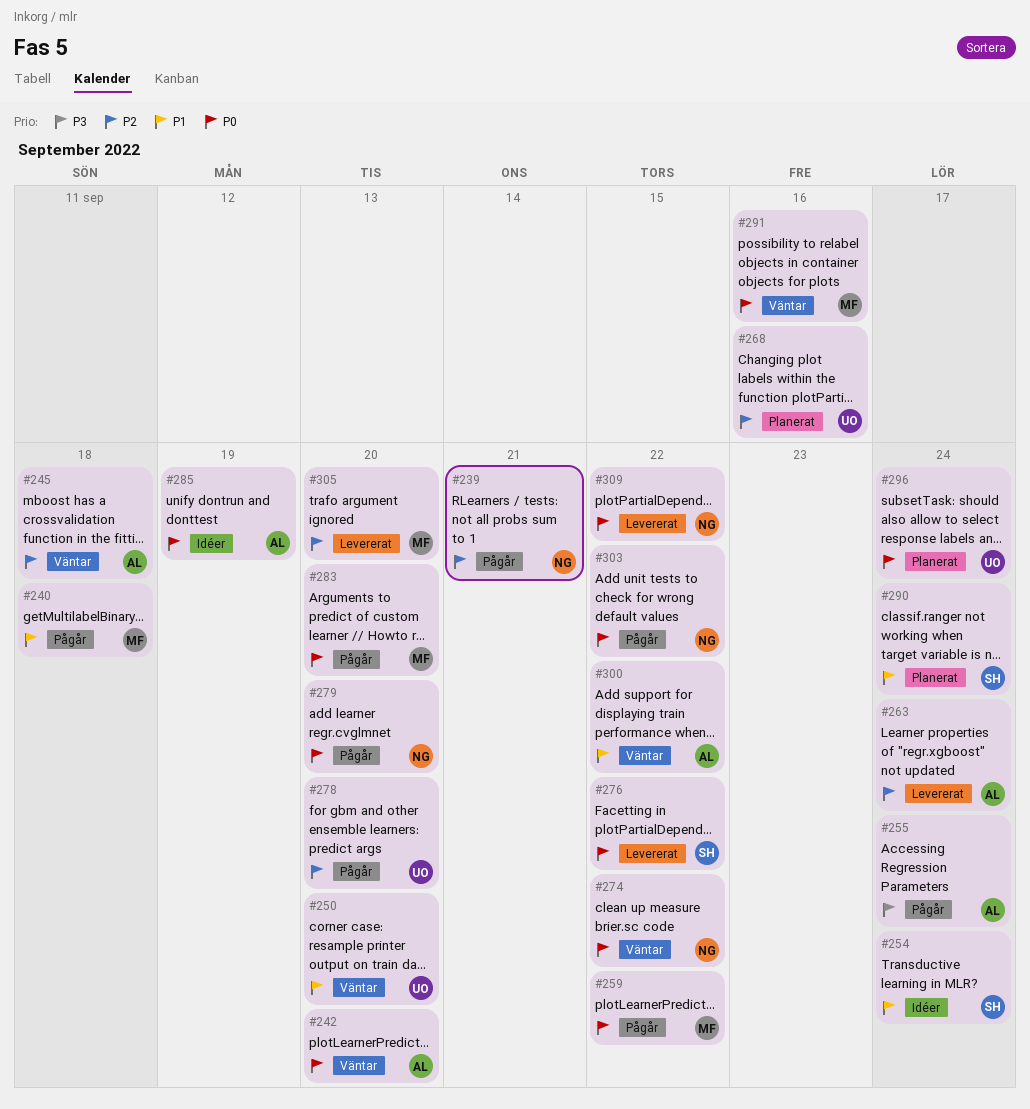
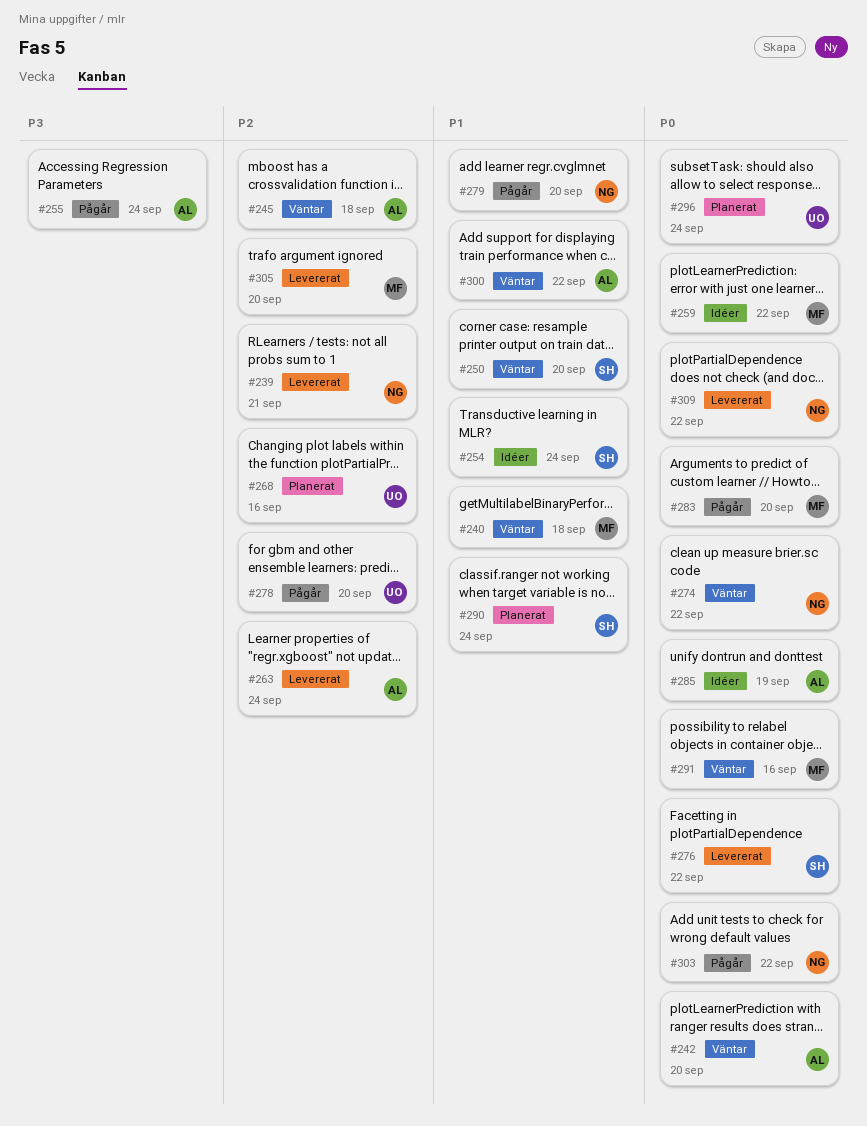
#239, status: Pågår -> Levererat
#240, status: Pågår -> Väntar
#250, owner: UO -> SH
#259, status: Pågår -> Idéer
#279, priority: P0 -> P1

